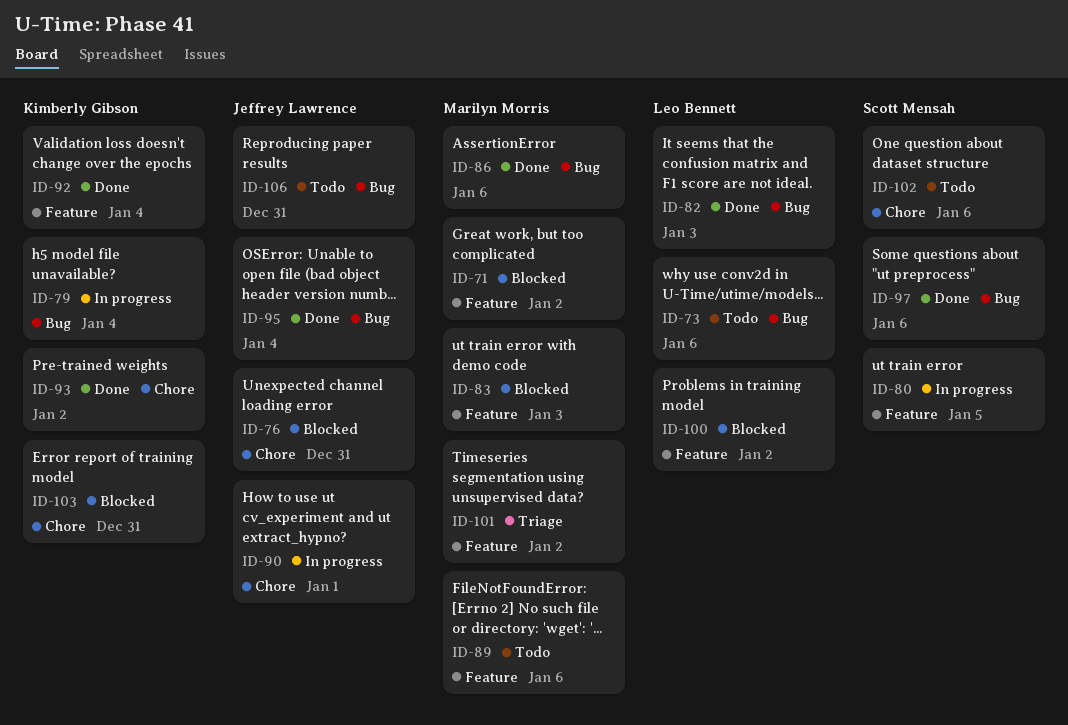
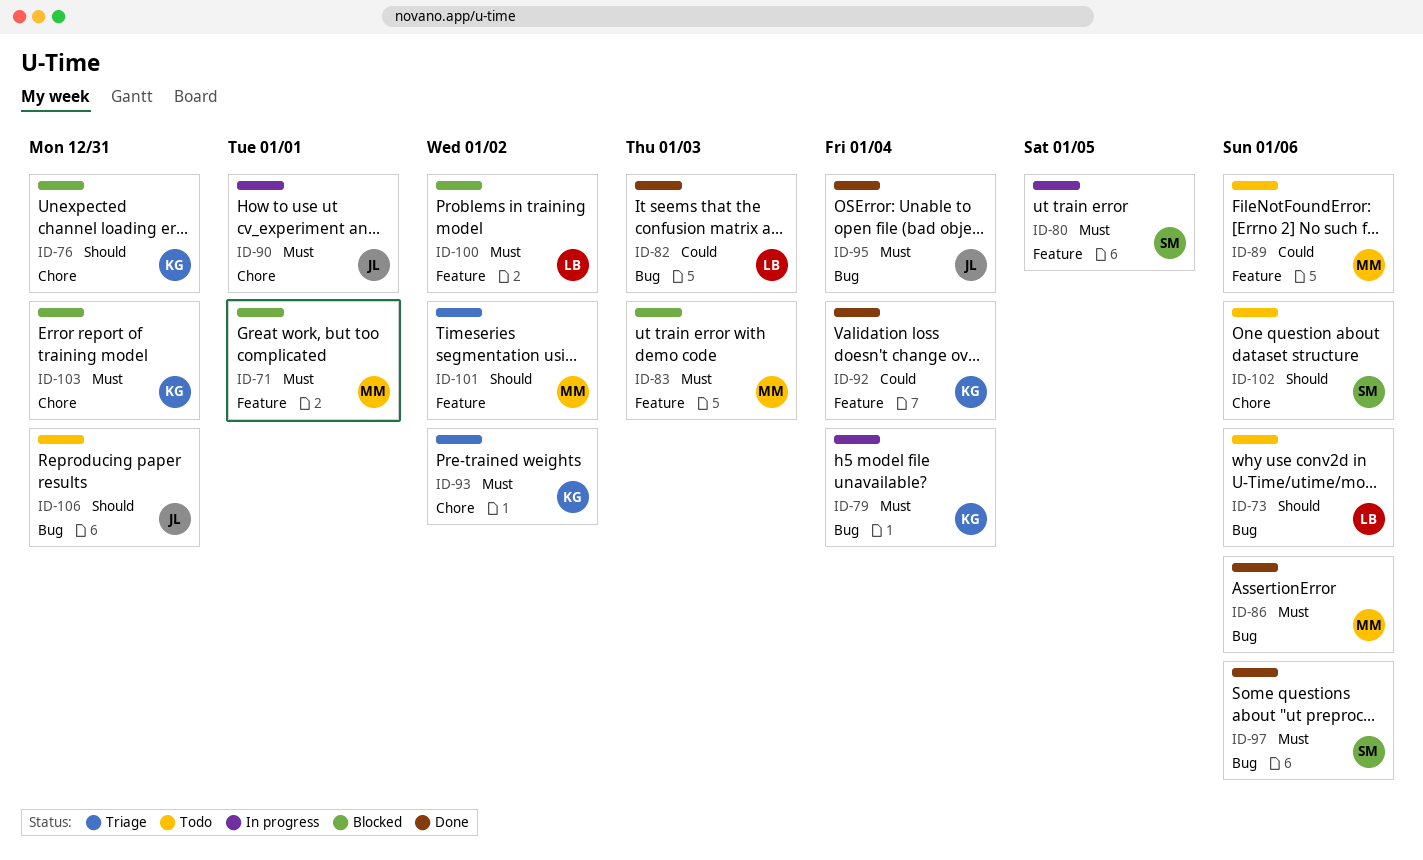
ID-71, due: Jan 2 -> Jan 1
ID-76, owner: Jeffrey Lawrence -> Kimberly Gibson
ID-93, status: Done -> Triage

